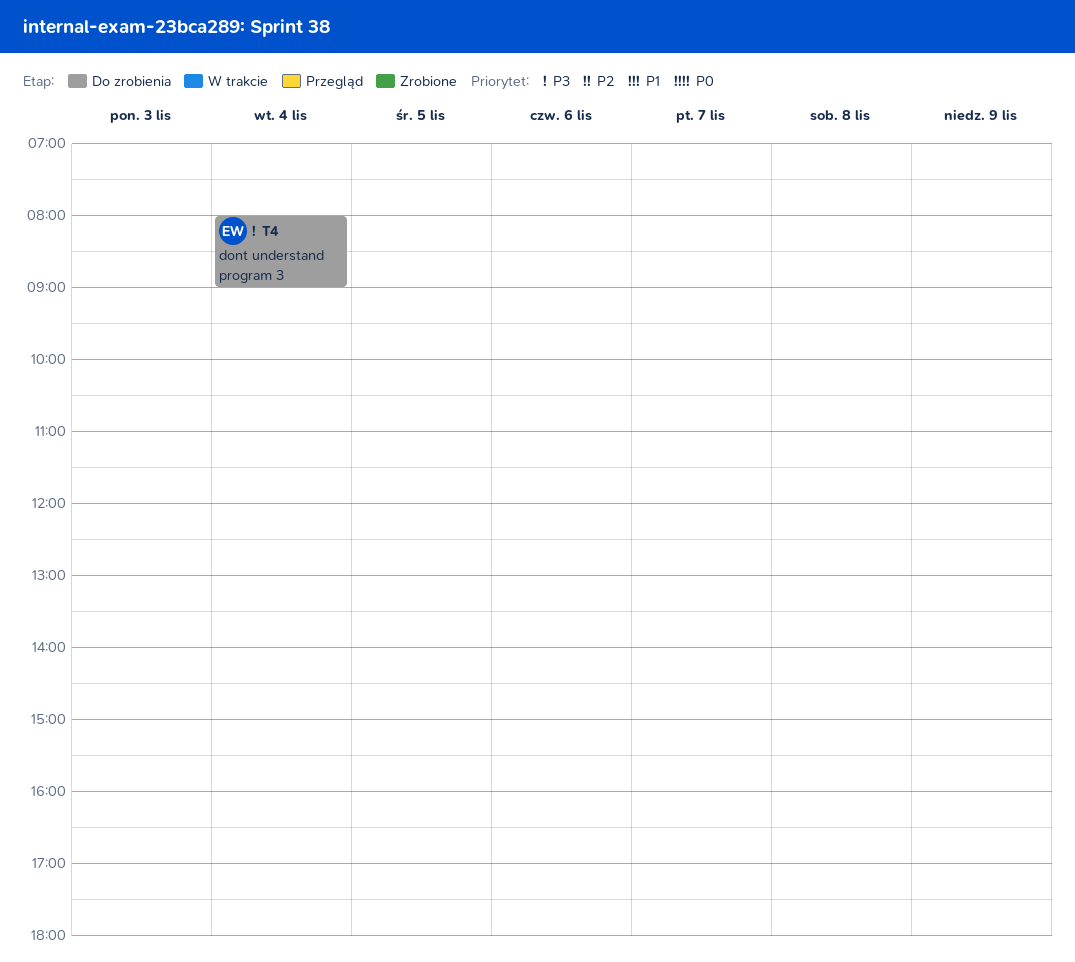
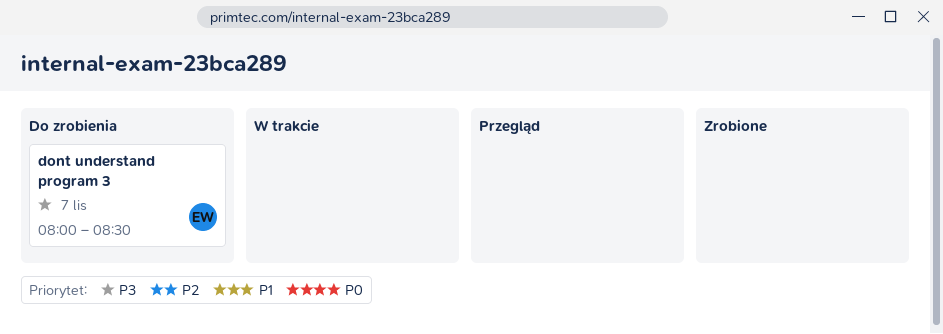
dont understand program 3, day: Nov 4 -> Nov 7
dont understand program 3, ends: 09:00 -> 08:30

